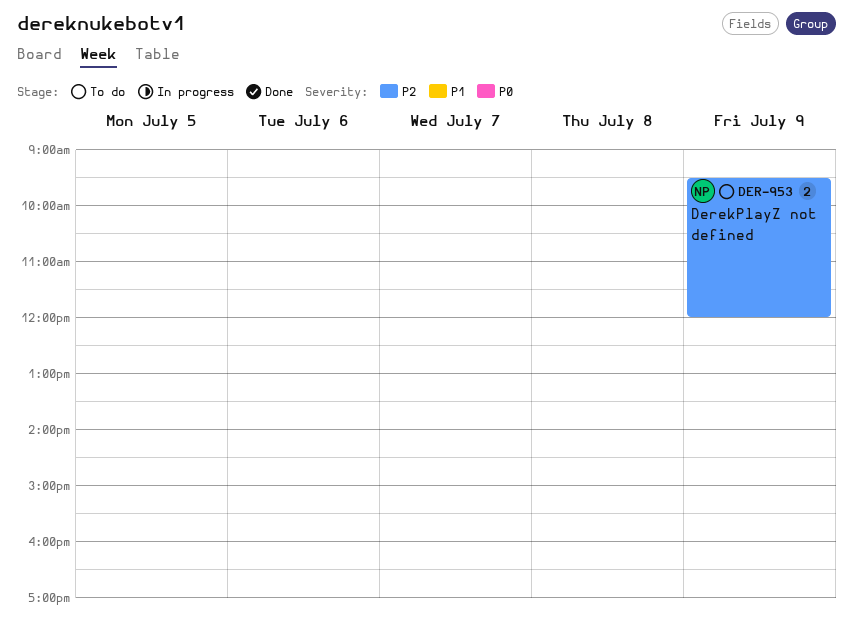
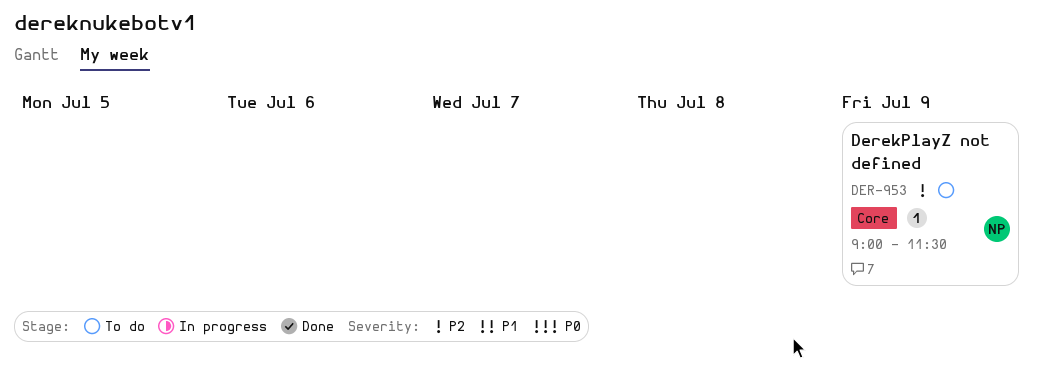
DER-953, estimate: 2 -> 1
DER-953, begins: 09:30 -> 09:00
DER-953, ends: 12:00 -> 11:30

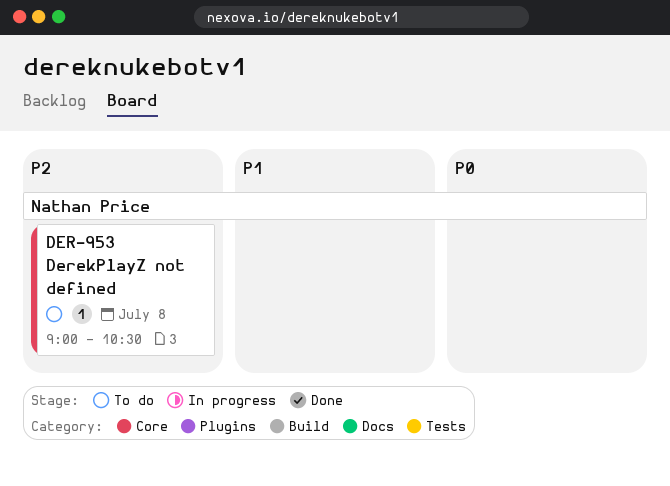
DER-953, day: Jul 9 -> Jul 8
DER-953, ends: 11:30 -> 10:30

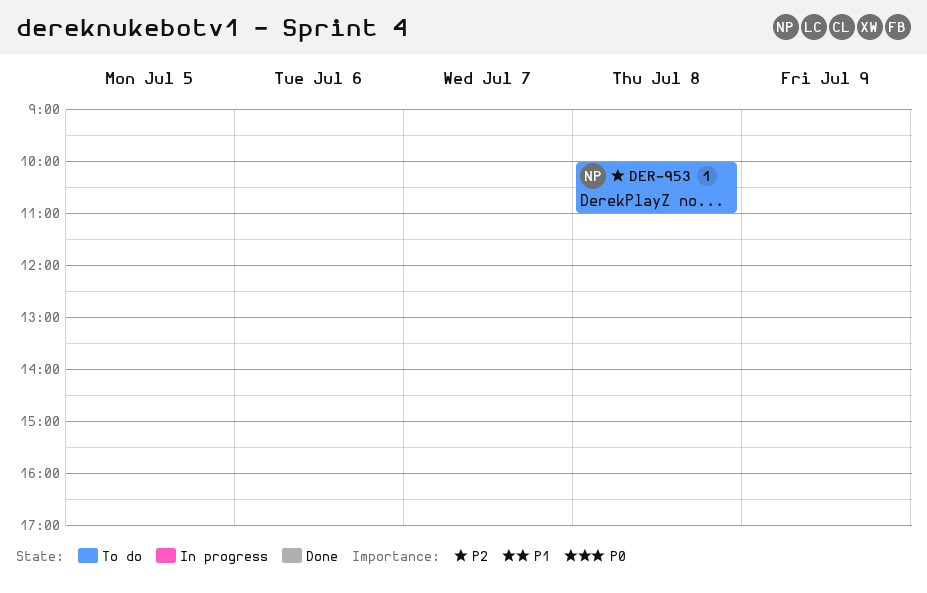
DER-953, begins: 09:00 -> 10:00
DER-953, ends: 10:30 -> 11:00

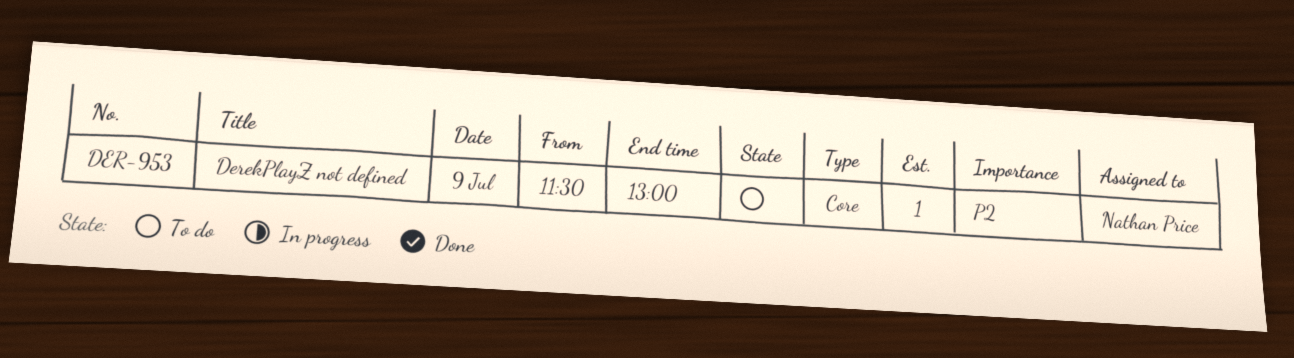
DER-953, day: Jul 8 -> Jul 9
DER-953, begins: 10:00 -> 11:30
DER-953, ends: 11:00 -> 13:00

